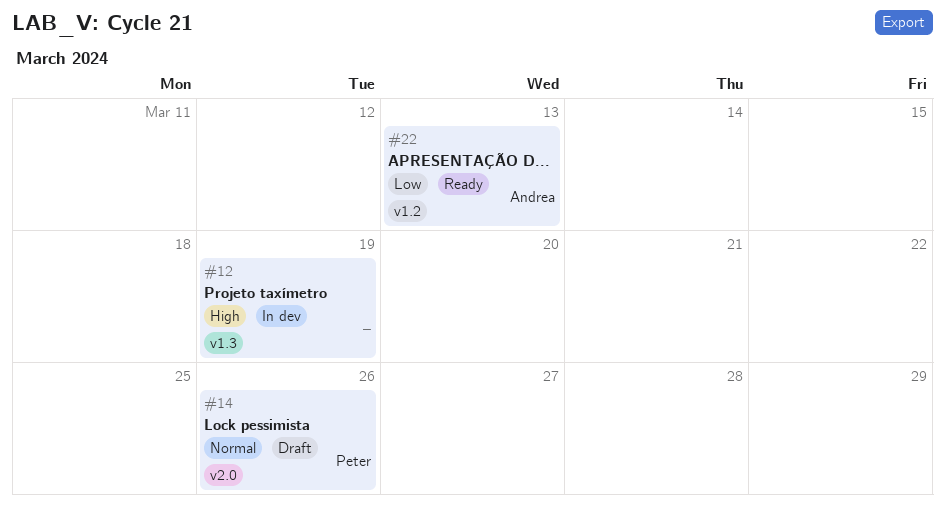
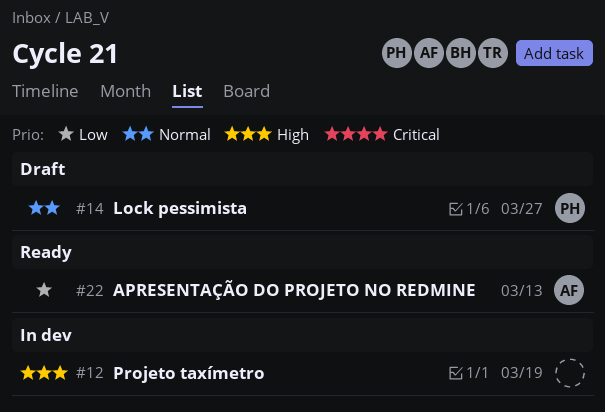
#14, due: Mar 26 -> Mar 27

